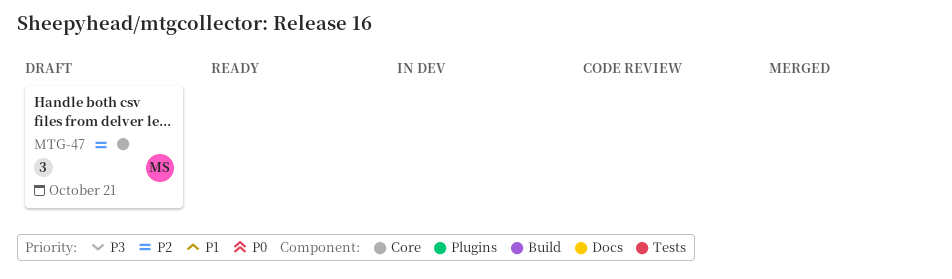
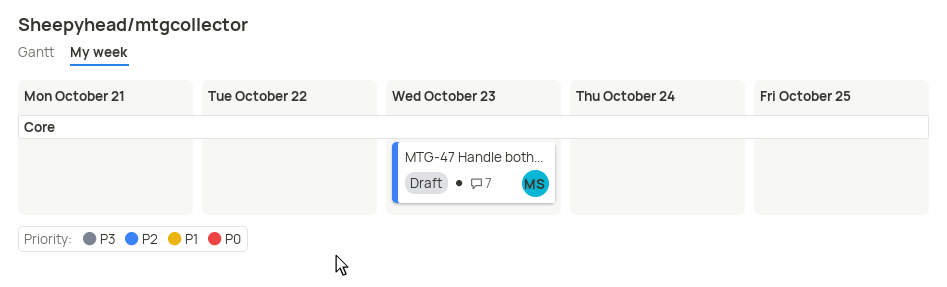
MTG-47, estimate: 3 -> 1
MTG-47, due: Oct 21 -> Oct 23

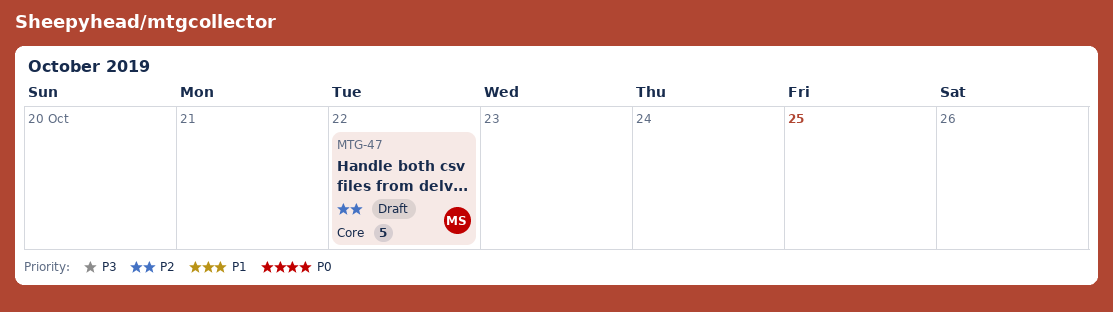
MTG-47, estimate: 1 -> 5
MTG-47, due: Oct 23 -> Oct 22

